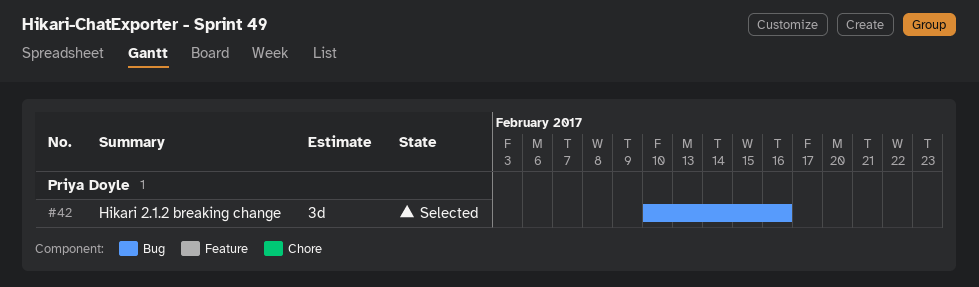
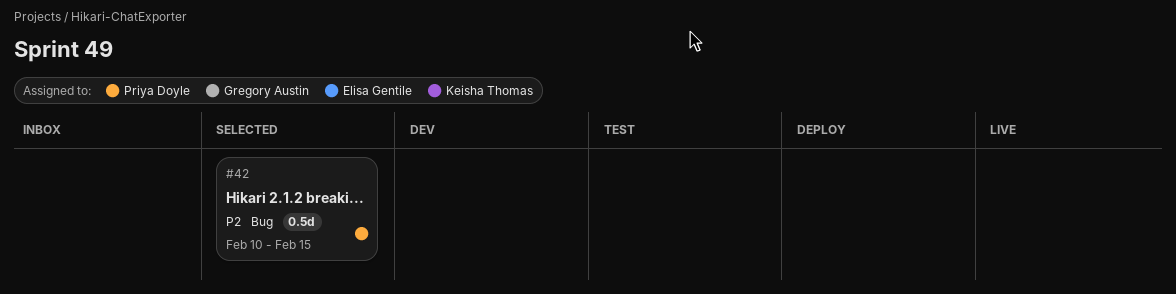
#42, estimate: 3d -> 0.5d
#42, due: Feb 16 -> Feb 15

